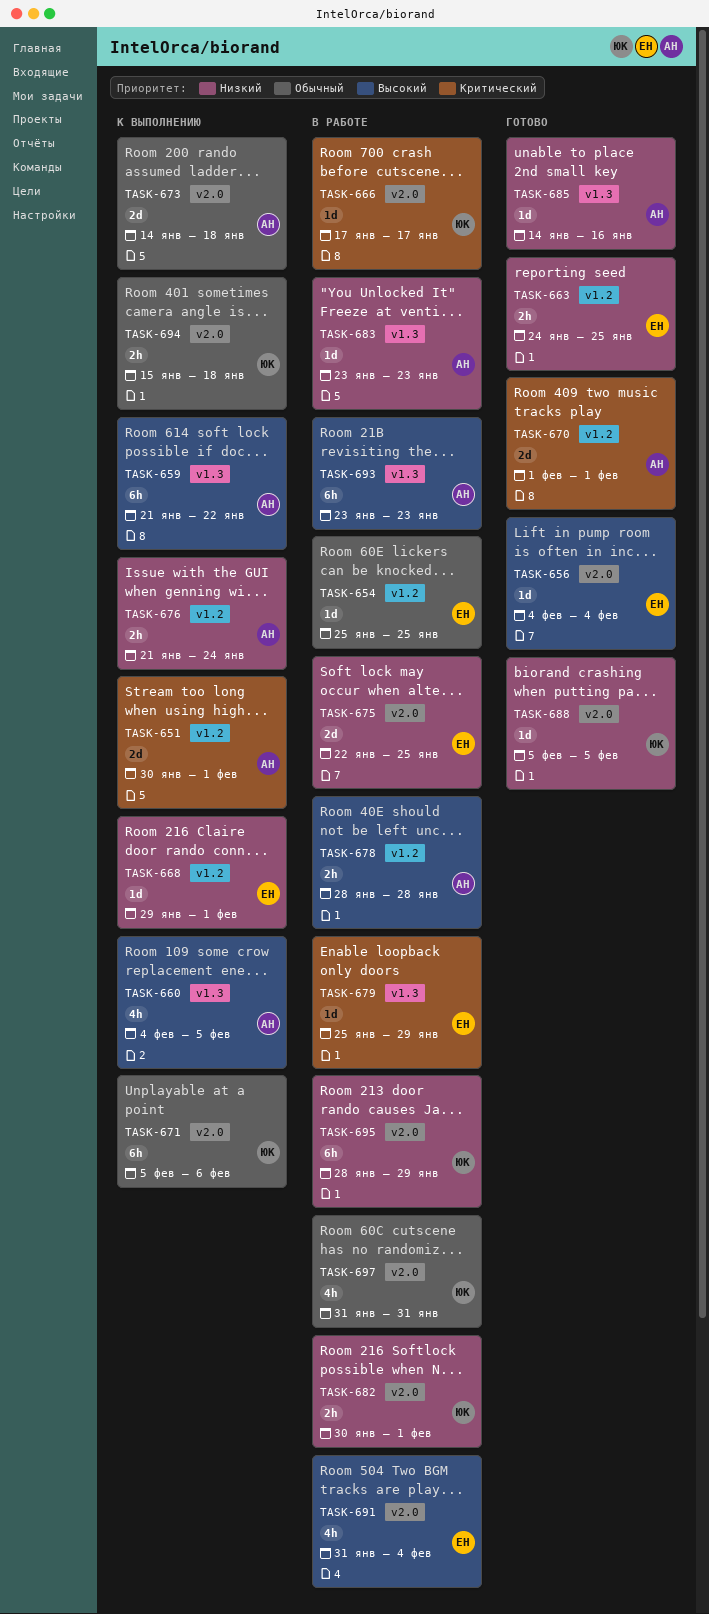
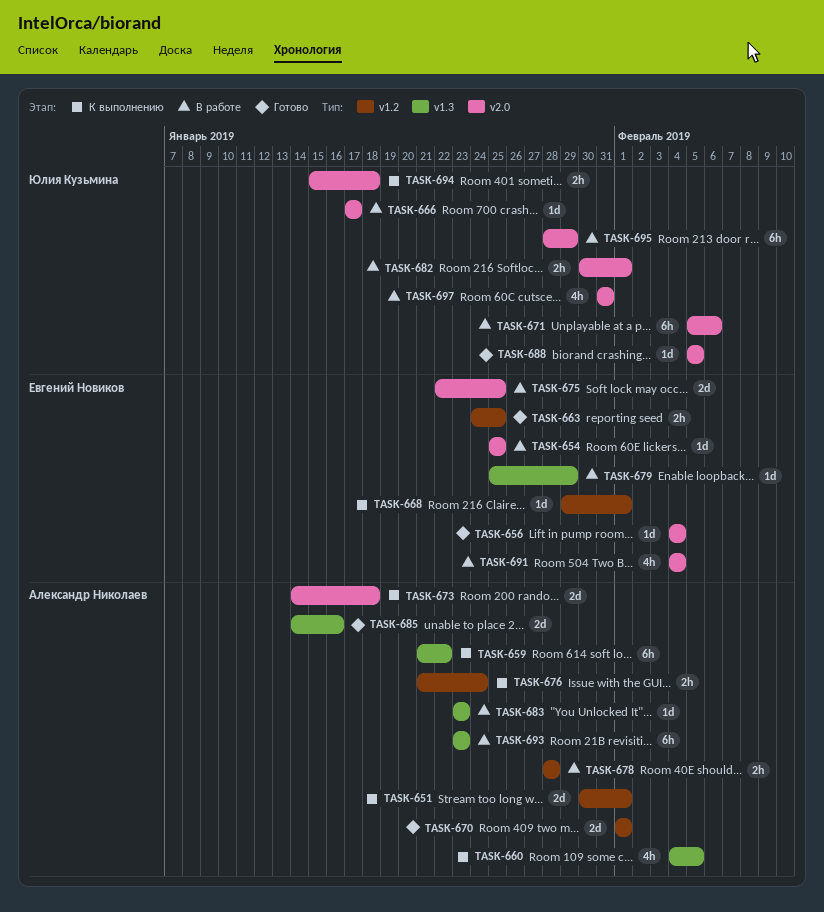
TASK-654, label: v1.2 -> v2.0
TASK-671, status: К выполнению -> В работе
TASK-685, estimate: 1d -> 2d
TASK-691, start: Jan 31 -> Feb 4

